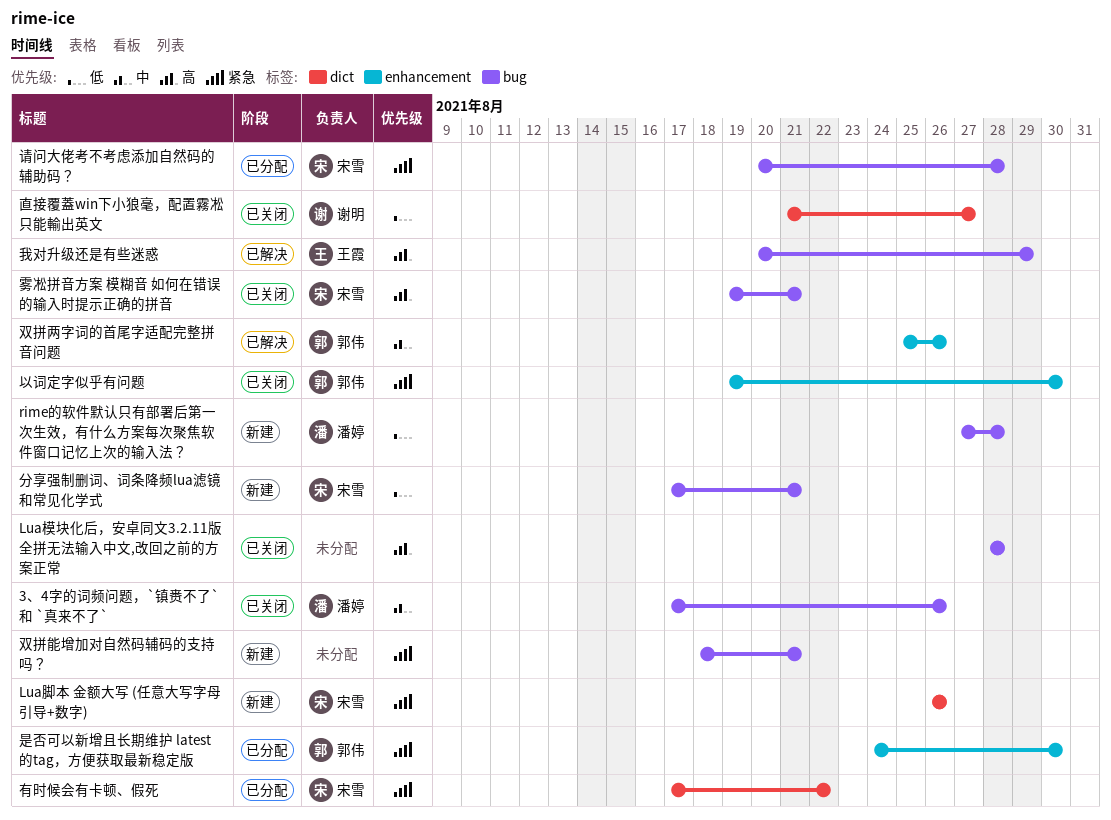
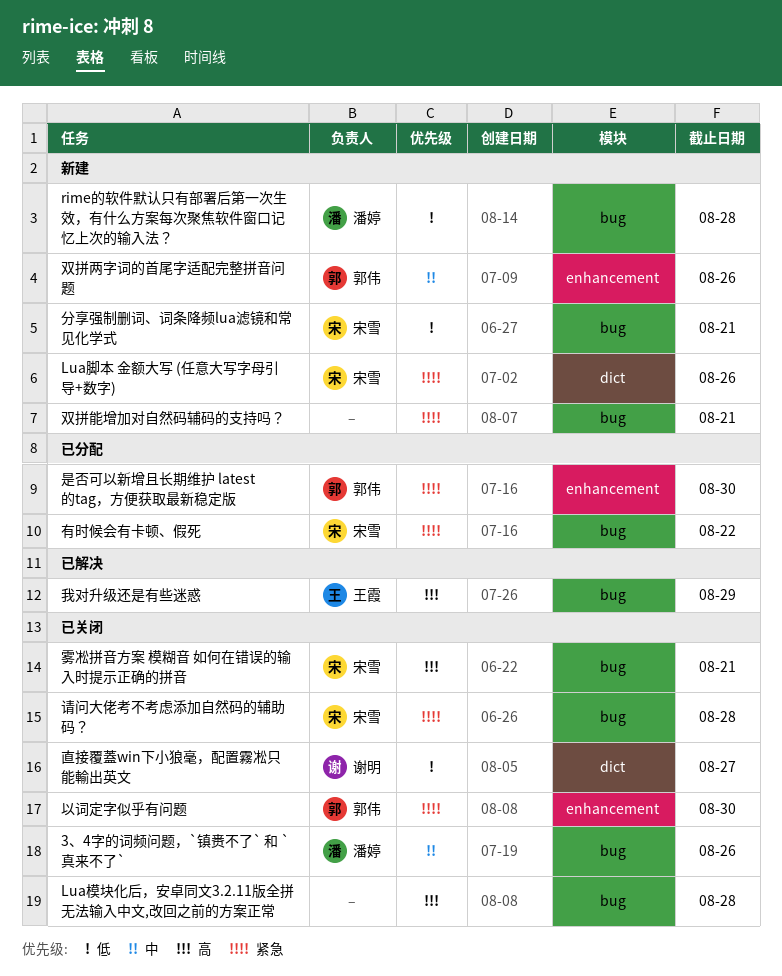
双拼两字词的首尾字适配完整拼音问题, status: 已解决 -> 新建
有时候会有卡顿、假死, label: dict -> bug
请问大佬考不考虑添加自然码的辅助码？, status: 已分配 -> 已关闭

